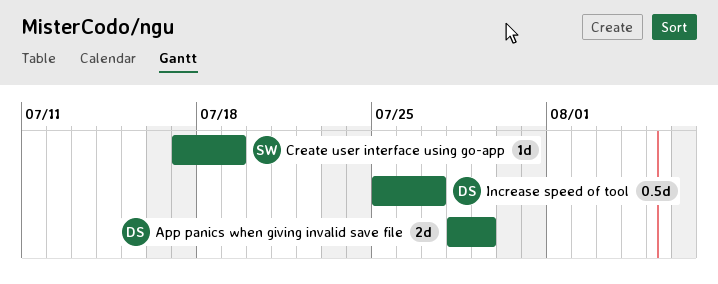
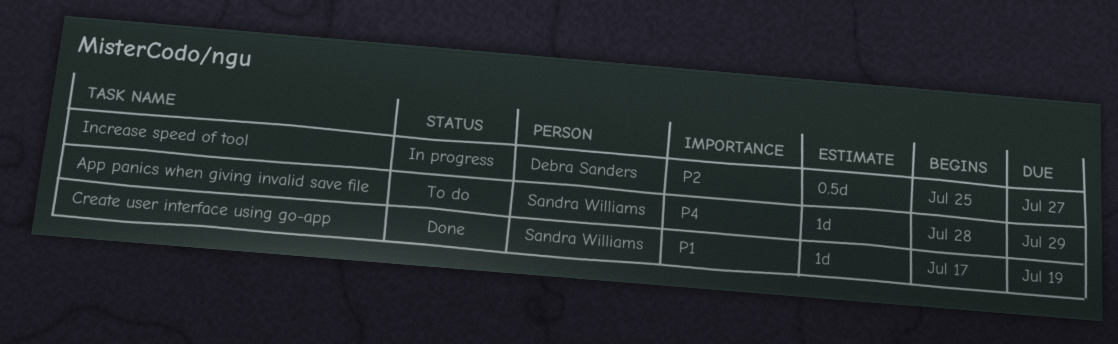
App panics when giving invalid save file, owner: Debra Sanders -> Sandra Williams
App panics when giving invalid save file, estimate: 2d -> 1d

